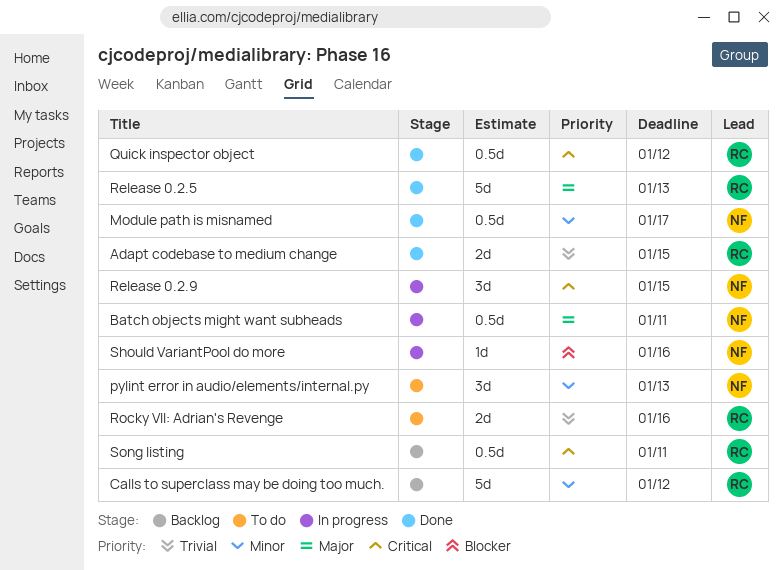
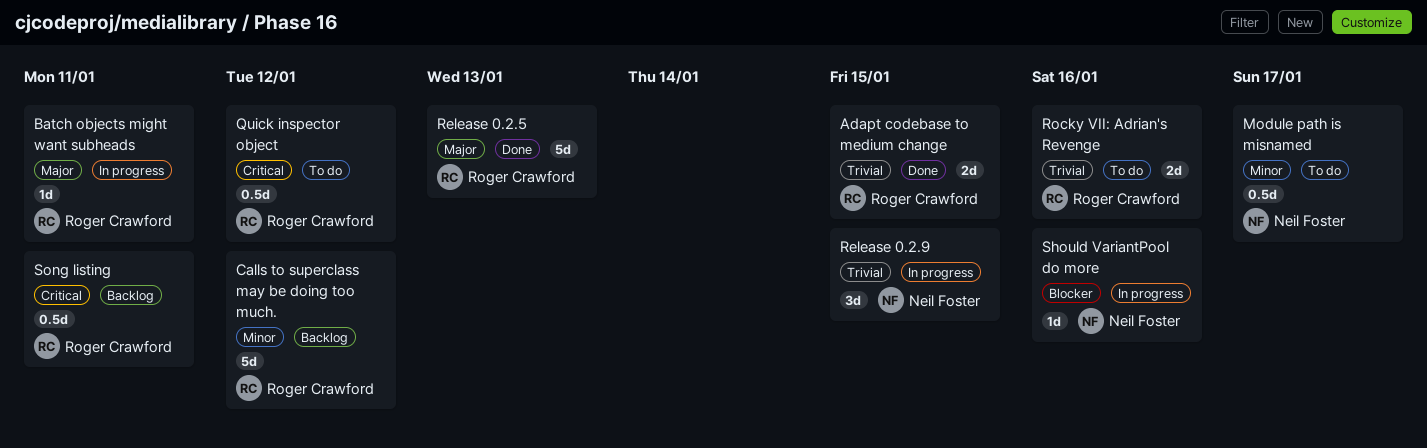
Batch objects might want subheads, owner: Neil Foster -> Roger Crawford
Batch objects might want subheads, estimate: 0.5d -> 1d
Module path is misnamed, status: Done -> To do
pylint error in audio/elements/internal.py: present -> none
Quick inspector object, status: Done -> To do
Release 0.2.9, priority: Critical -> Trivial

